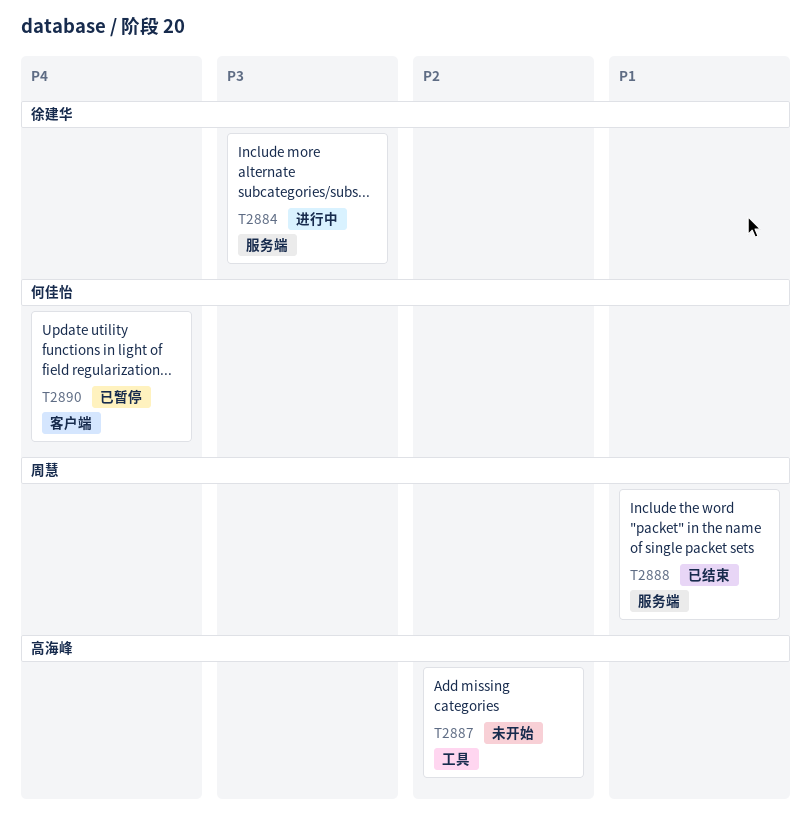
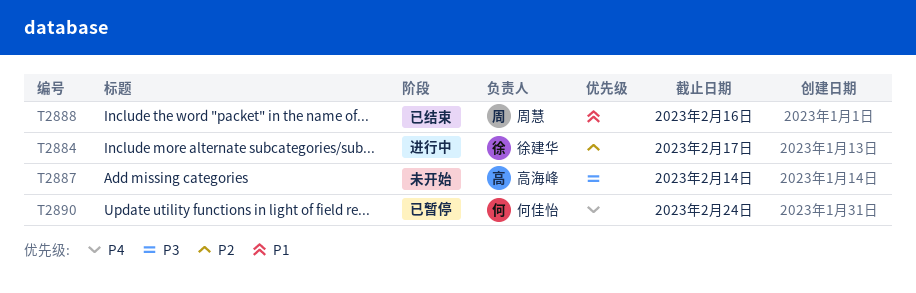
T2884, priority: P3 -> P2
T2887, priority: P2 -> P3

